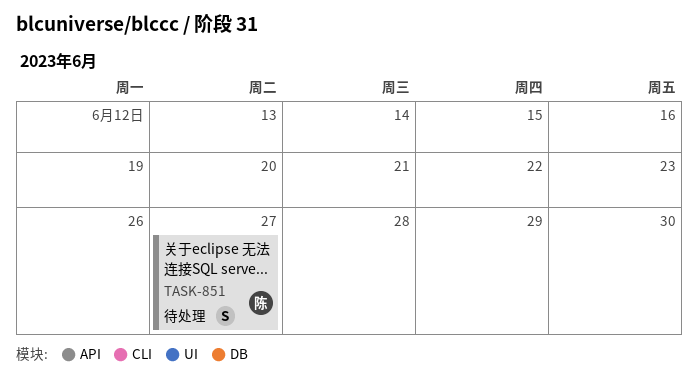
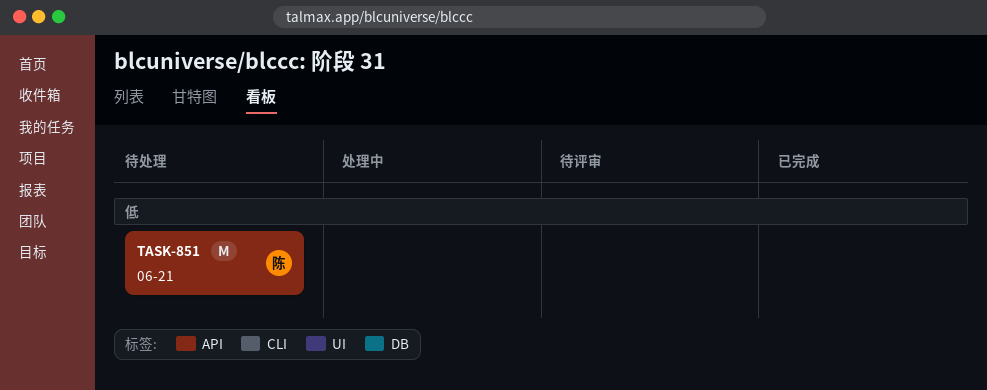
TASK-851, estimate: S -> M
TASK-851, due: Jun 27 -> Jun 21

